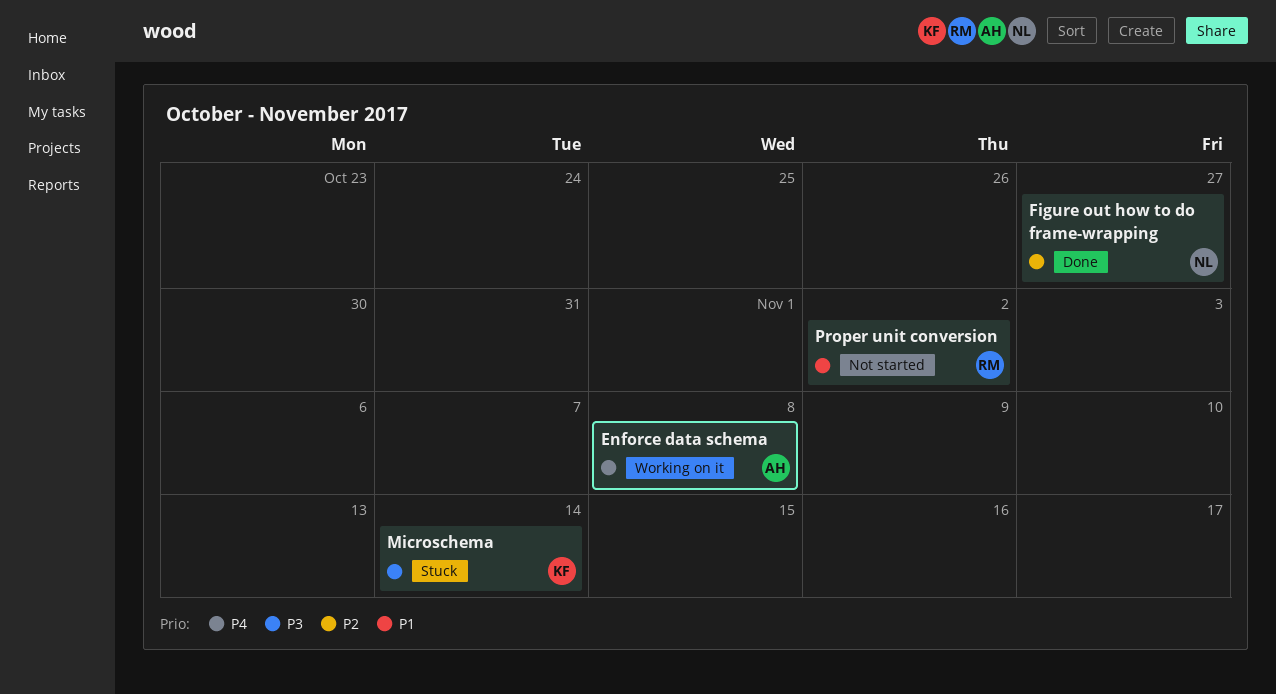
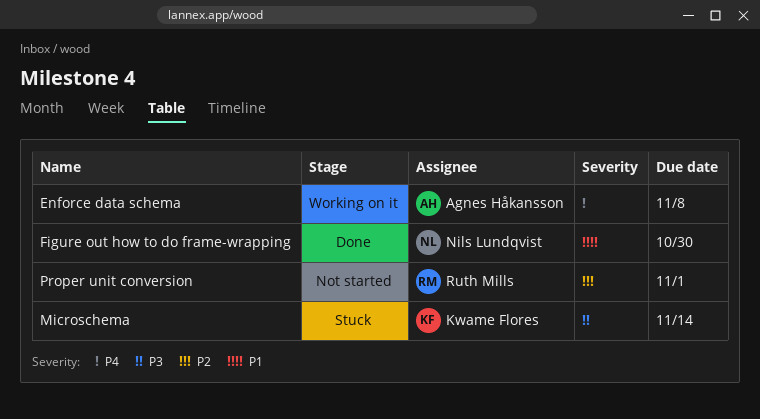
Figure out how to do frame-wrapping, priority: P2 -> P1
Figure out how to do frame-wrapping, due: Oct 27 -> Oct 30
Proper unit conversion, priority: P1 -> P2
Proper unit conversion, due: Nov 2 -> Nov 1

